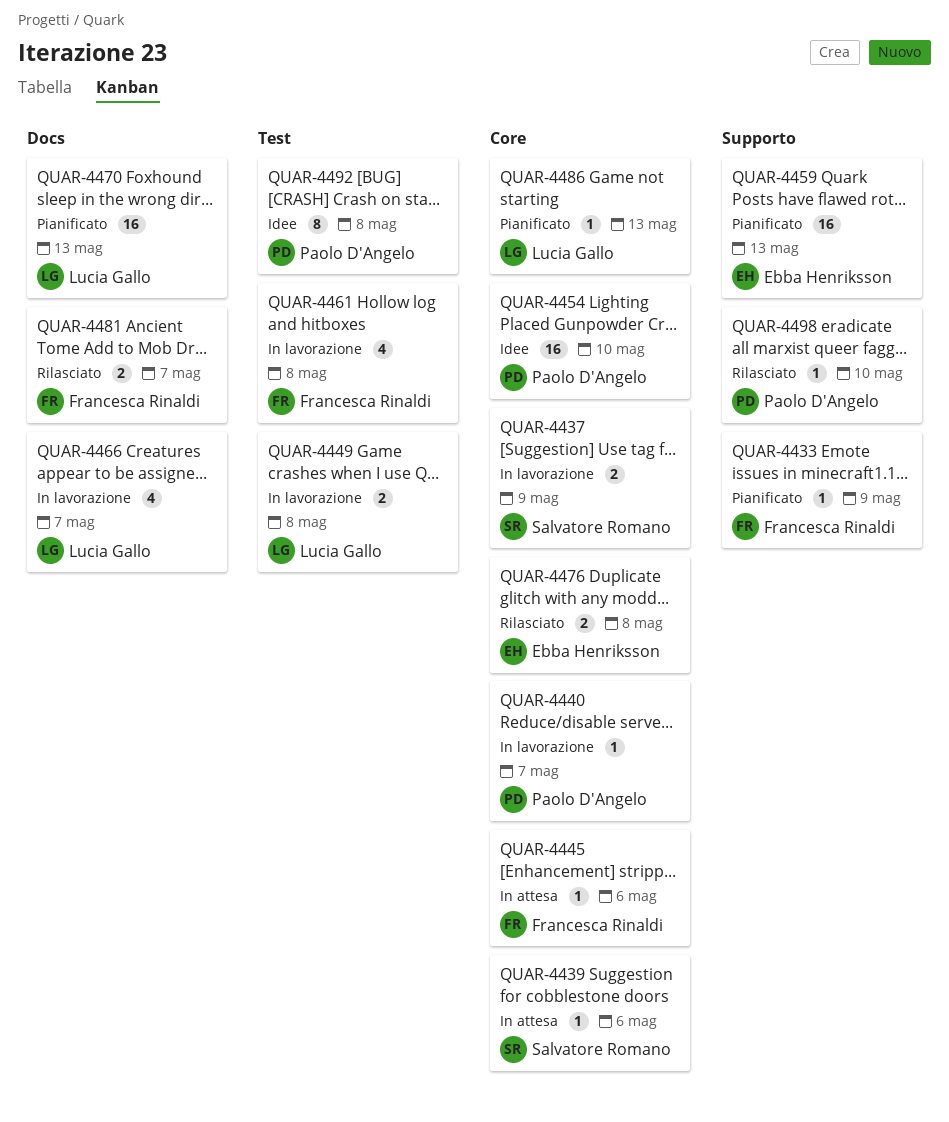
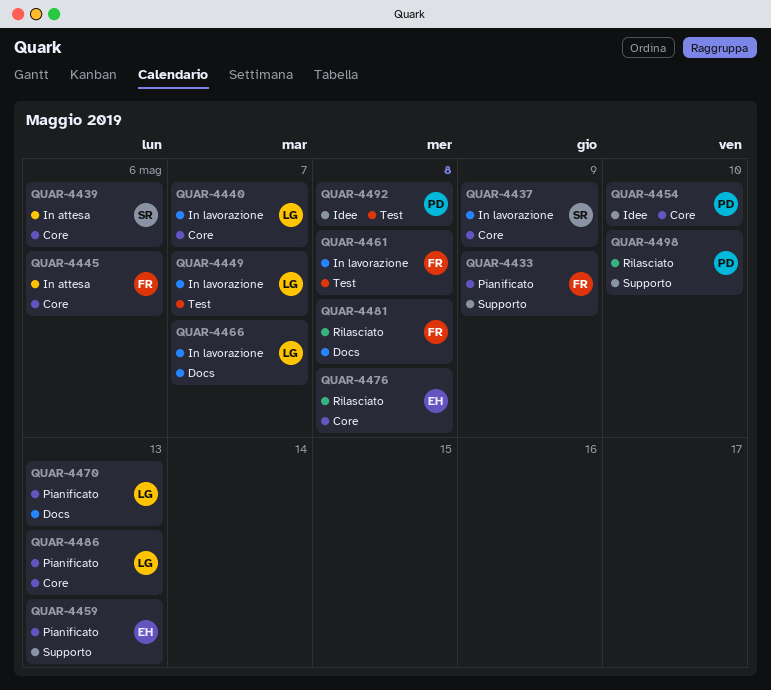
QUAR-4440, owner: Paolo D'Angelo -> Lucia Gallo
QUAR-4449, due: May 8 -> May 7
QUAR-4481, due: May 7 -> May 8

